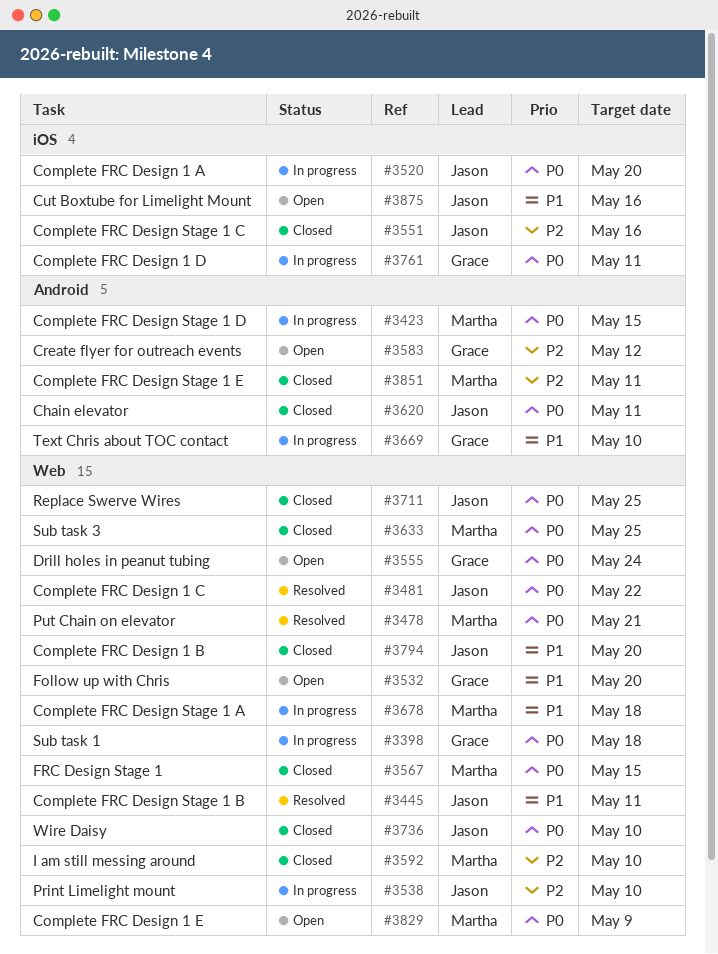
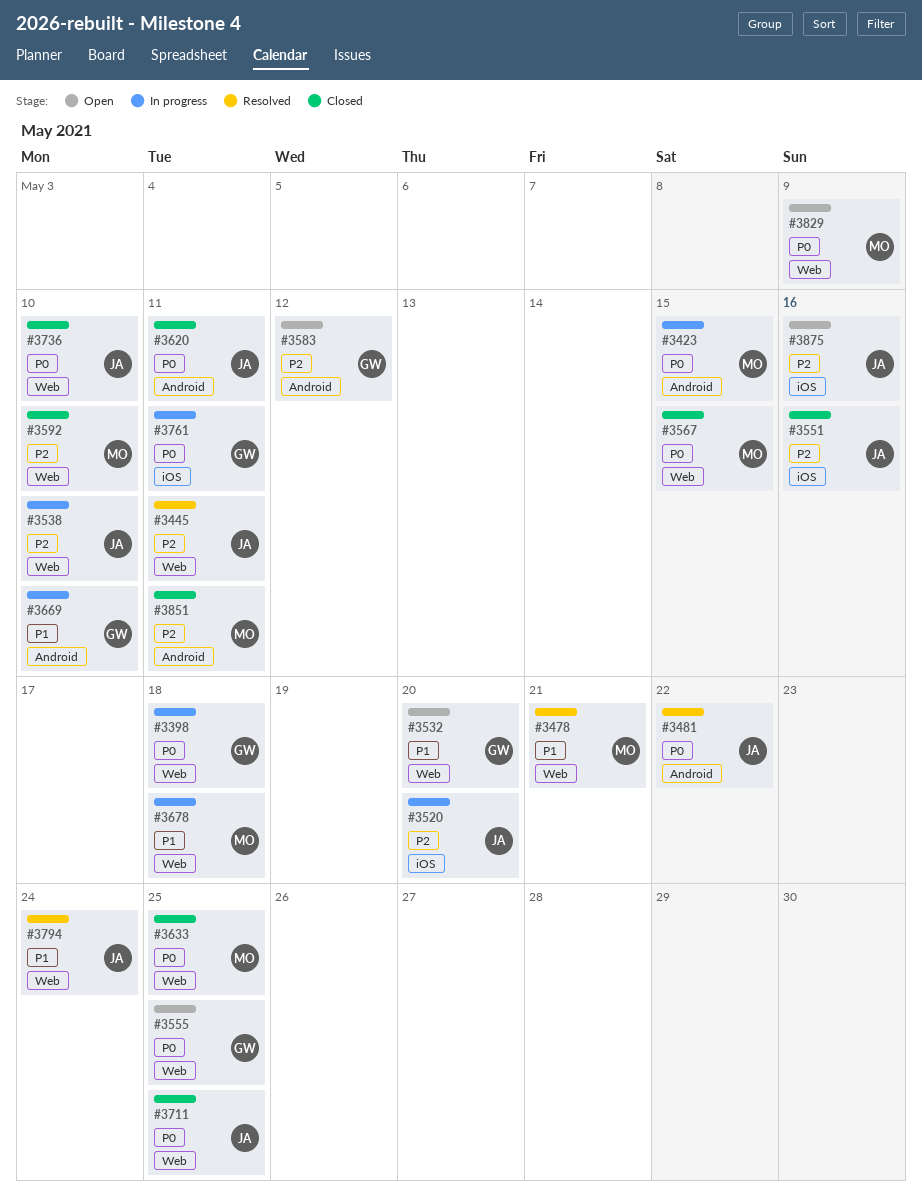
#3445, priority: P1 -> P2
#3478, priority: P0 -> P1
#3481, label: Web -> Android
#3520, priority: P0 -> P2
#3555, due: May 24 -> May 25
#3794, status: Closed -> Resolved
#3794, due: May 20 -> May 24
#3875, priority: P1 -> P2

